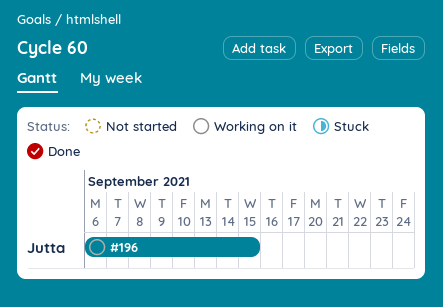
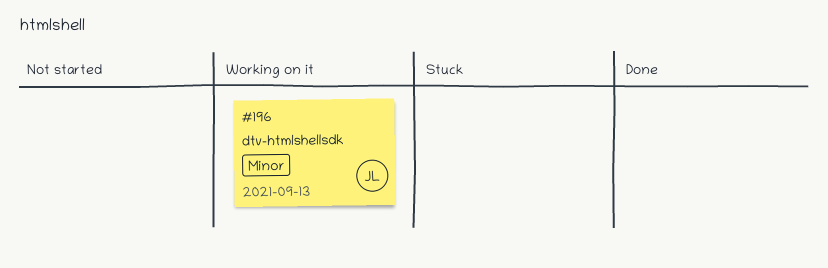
#196, due: Sep 15 -> Sep 13

